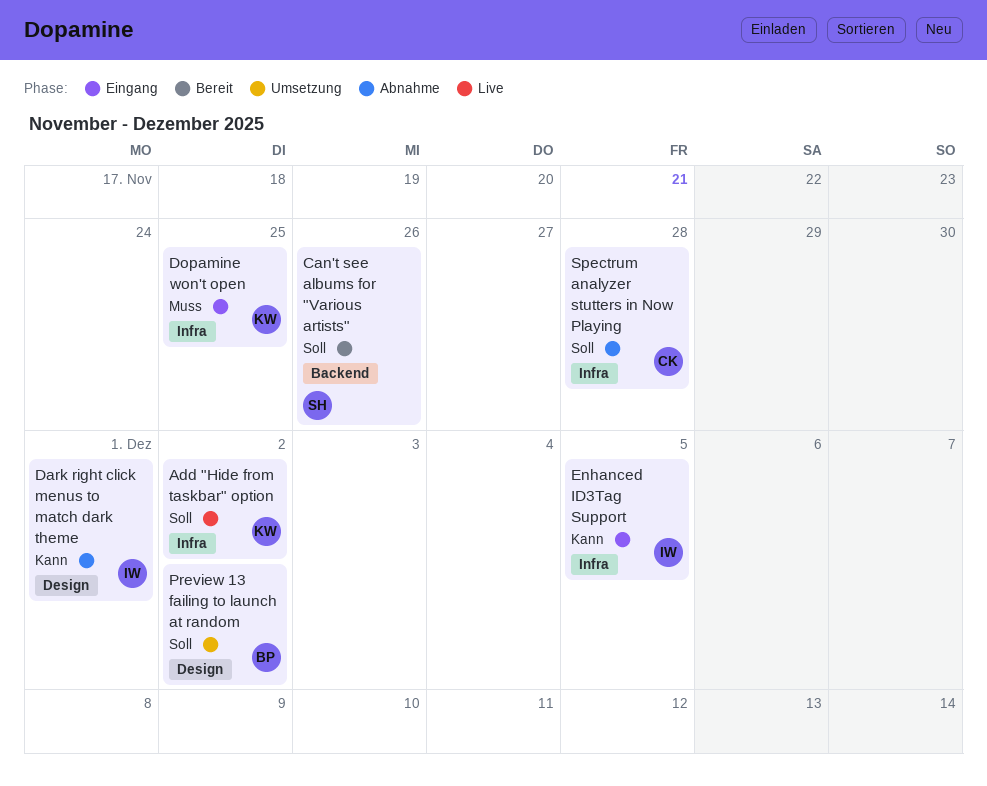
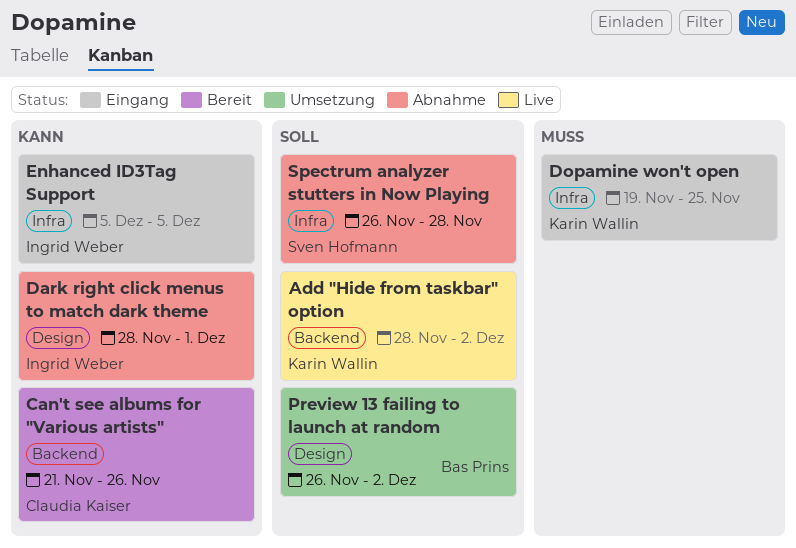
Add "Hide from taskbar" option, label: Infra -> Backend
Can't see albums for "Various artists", owner: Sven Hofmann -> Claudia Kaiser
Can't see albums for "Various artists", priority: Soll -> Kann
Spectrum analyzer stutters in Now Playing, owner: Claudia Kaiser -> Sven Hofmann

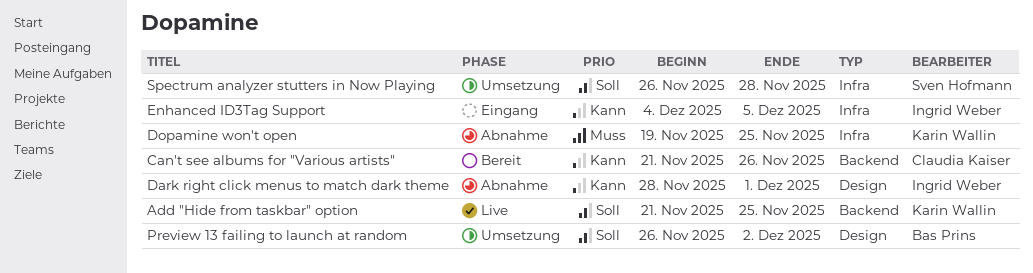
Add "Hide from taskbar" option, start: Nov 28 -> Nov 21
Add "Hide from taskbar" option, due: Dec 2 -> Nov 25
Dopamine won't open, status: Eingang -> Abnahme
Enhanced ID3Tag Support, start: Dec 5 -> Dec 4
Spectrum analyzer stutters in Now Playing, status: Abnahme -> Umsetzung

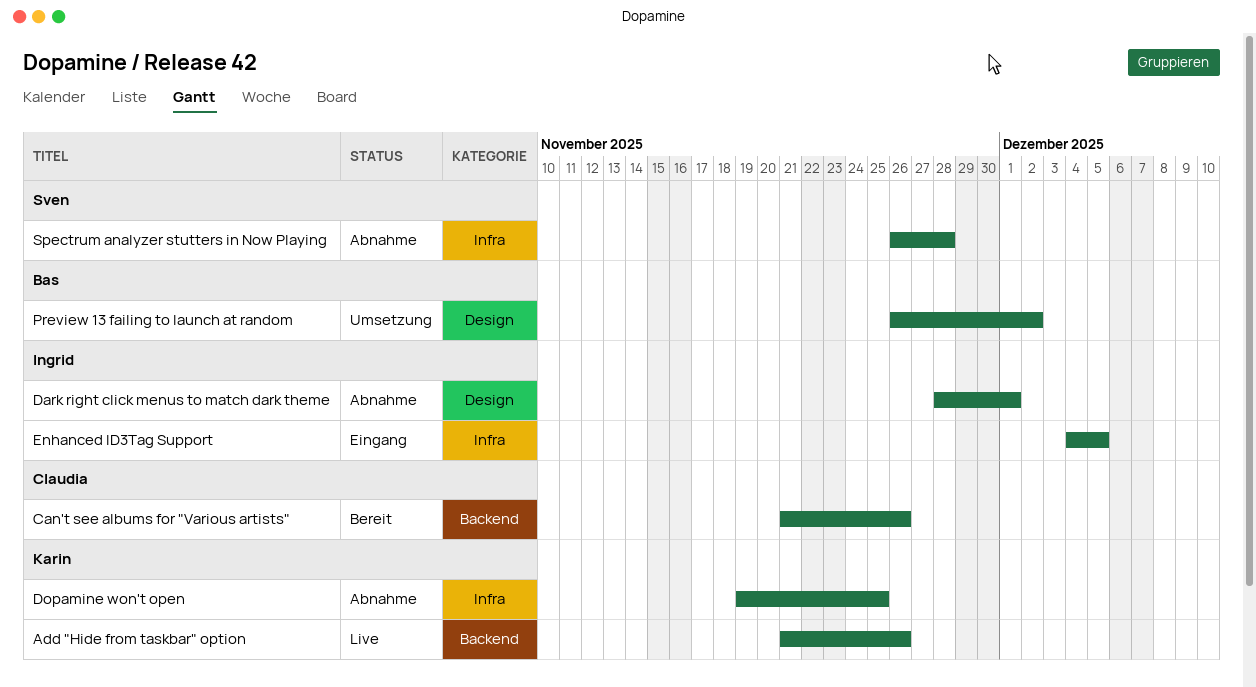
Add "Hide from taskbar" option, due: Nov 25 -> Nov 26
Spectrum analyzer stutters in Now Playing, status: Umsetzung -> Abnahme

